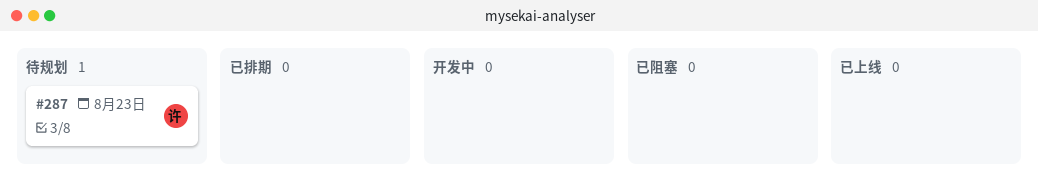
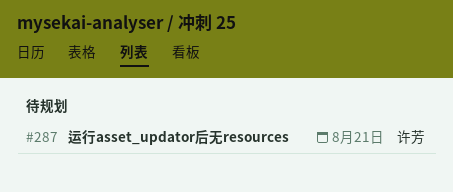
#287, due: Aug 23 -> Aug 21

